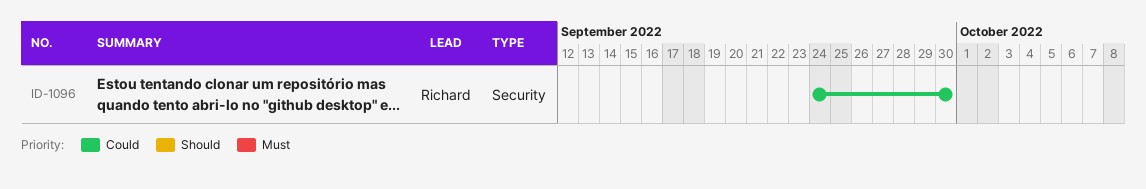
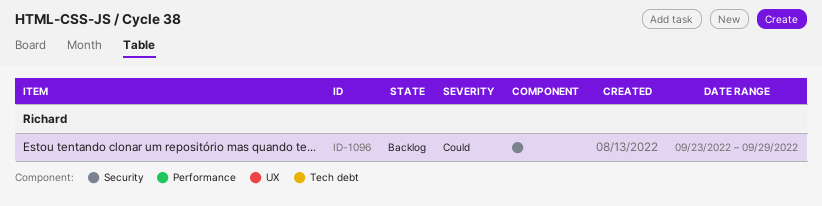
ID-1096, start: Sep 24 -> Sep 23
ID-1096, due: Sep 30 -> Sep 29

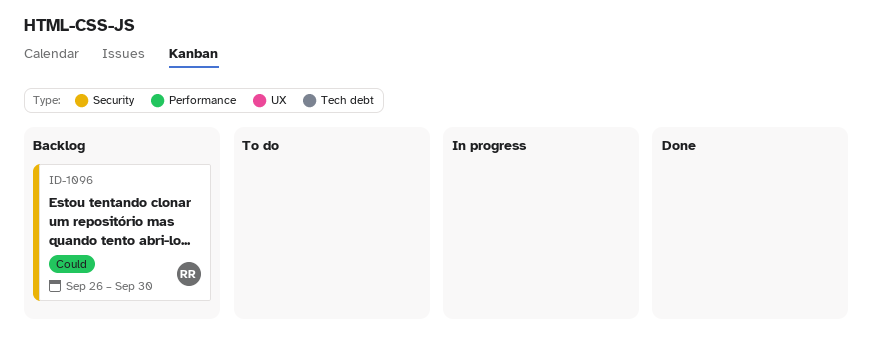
ID-1096, start: Sep 23 -> Sep 26
ID-1096, due: Sep 29 -> Sep 30

